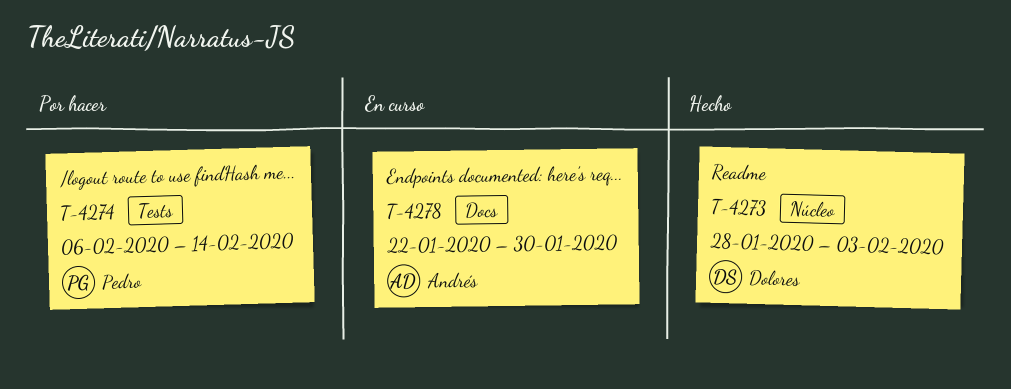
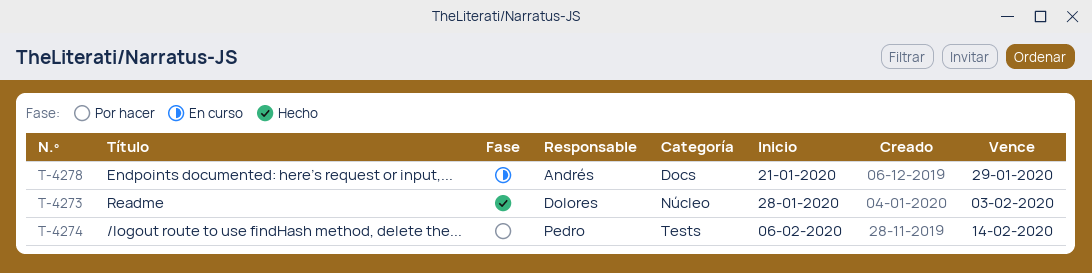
T-4278, start: Jan 22 -> Jan 21
T-4278, due: Jan 30 -> Jan 29

